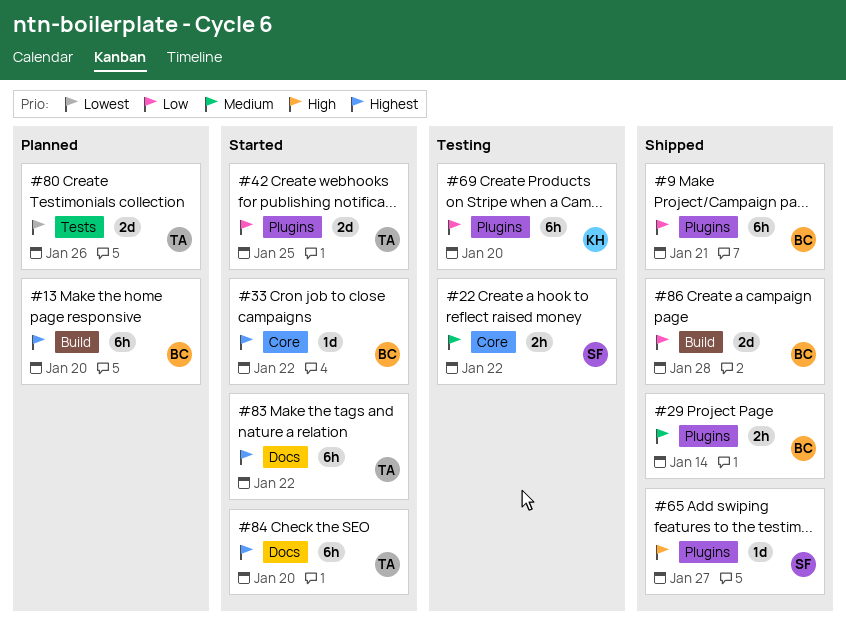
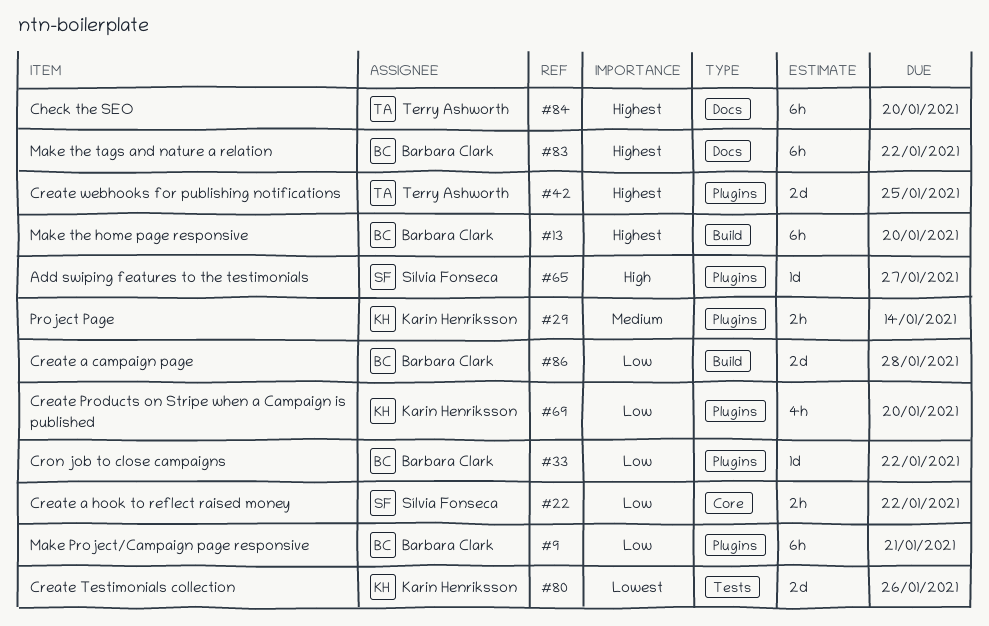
#22, priority: Medium -> Low
#29, owner: Barbara Clark -> Karin Henriksson
#33, priority: Highest -> Low
#33, label: Core -> Plugins
#42, priority: Low -> Highest
#69, estimate: 6h -> 4h
#80, owner: Terry Ashworth -> Karin Henriksson
#83, owner: Terry Ashworth -> Barbara Clark

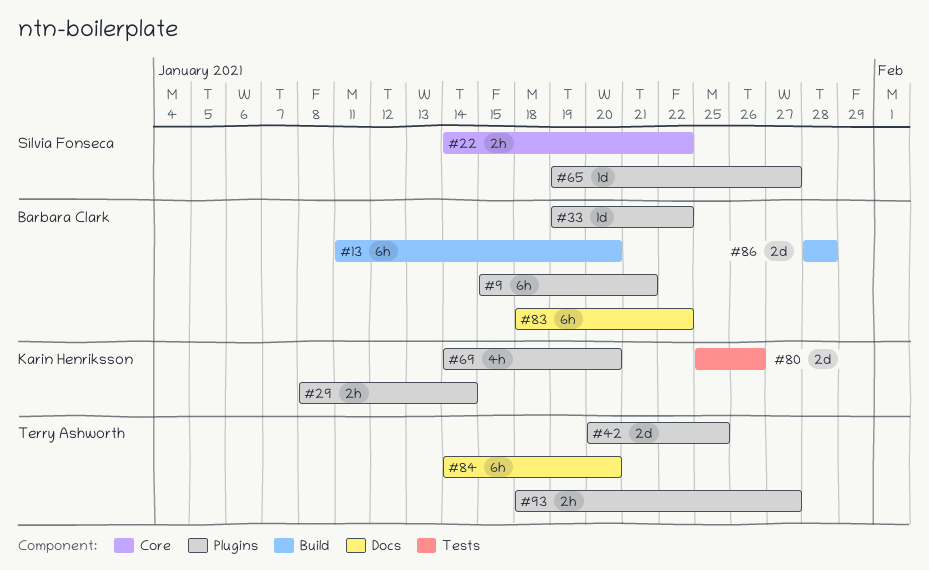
#93: none -> present

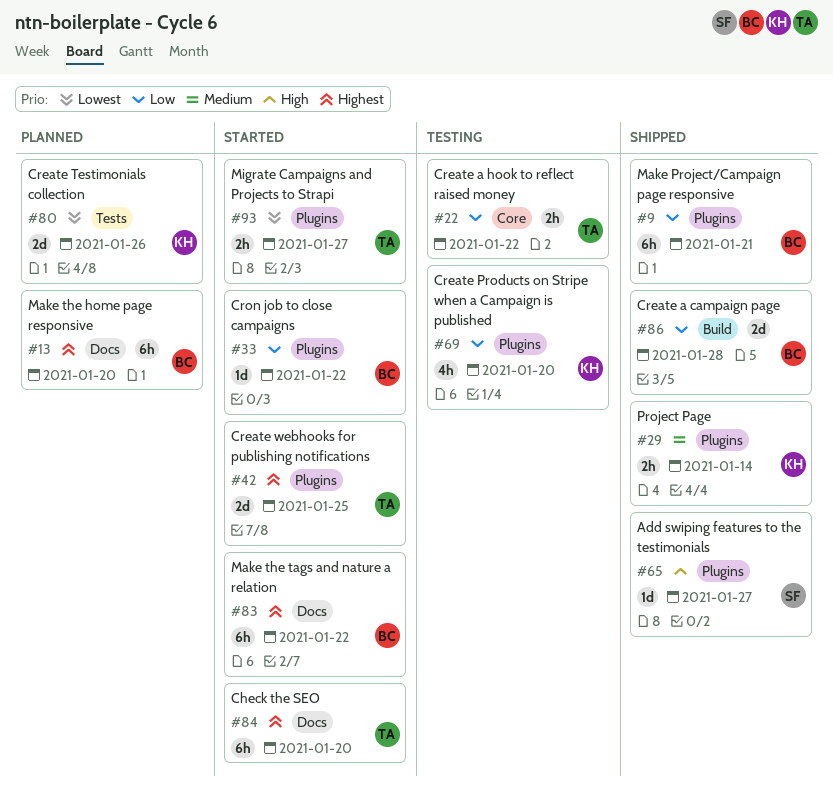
#13, label: Build -> Docs
#22, owner: Sílvia Fonseca -> Terry Ashworth

